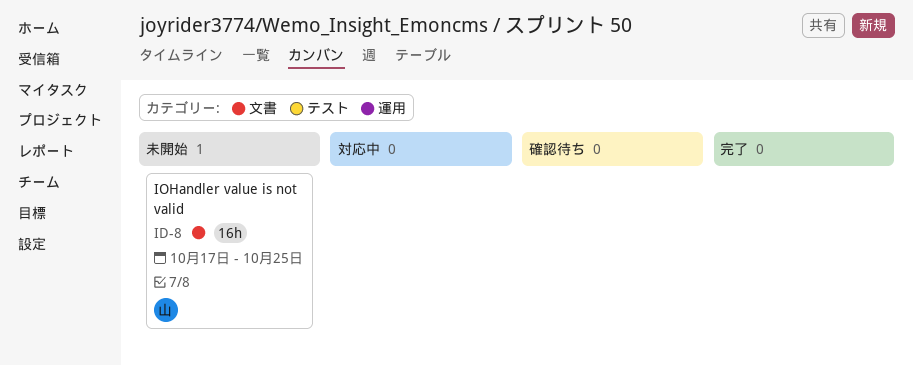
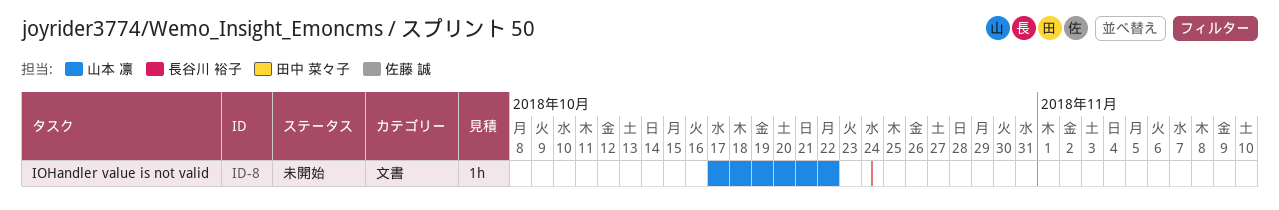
ID-8, estimate: 16h -> 1h
ID-8, due: Oct 25 -> Oct 22

